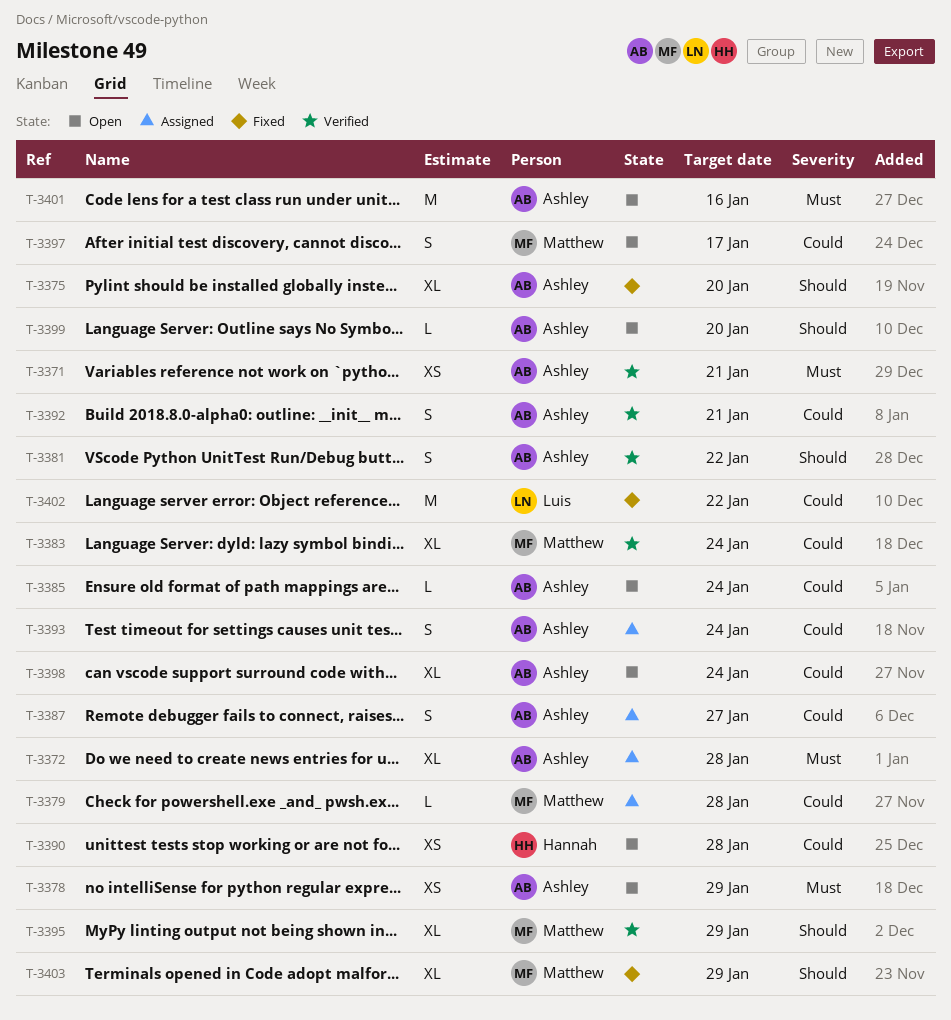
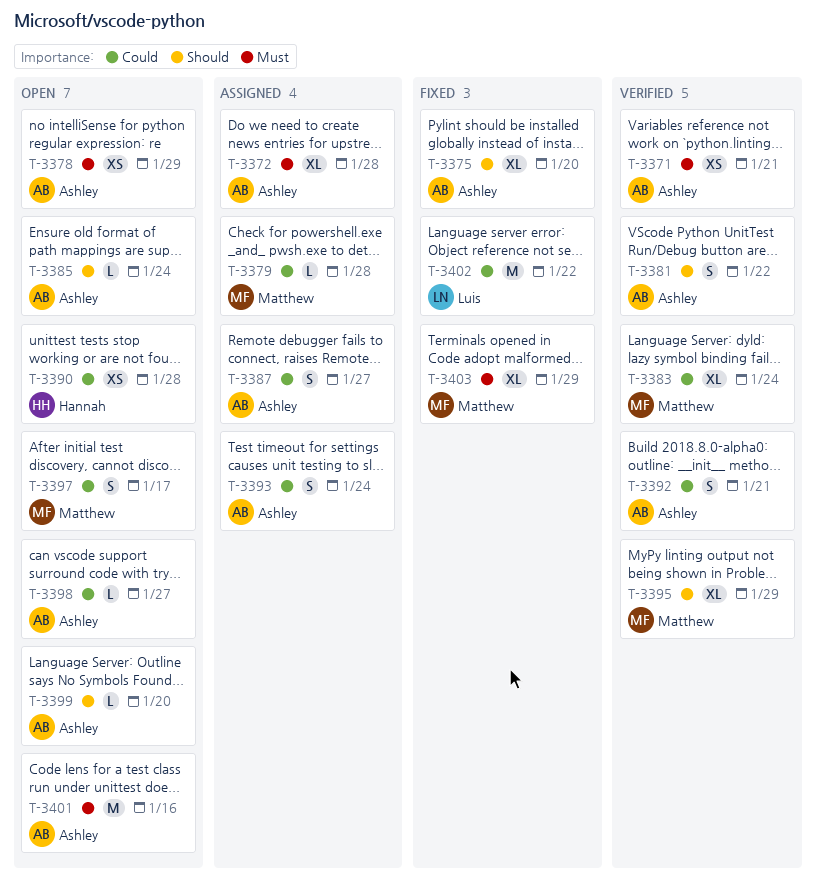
T-3385, priority: Could -> Should
T-3398, estimate: XL -> L
T-3398, due: Jan 24 -> Jan 27
T-3403, priority: Should -> Must

